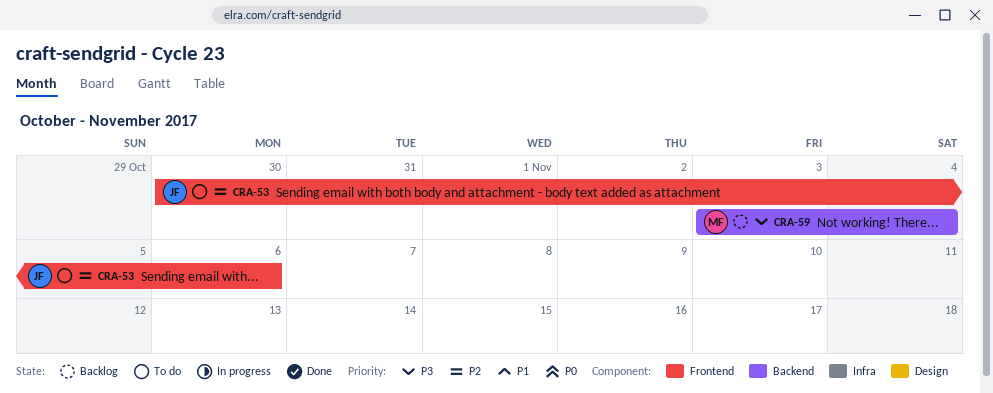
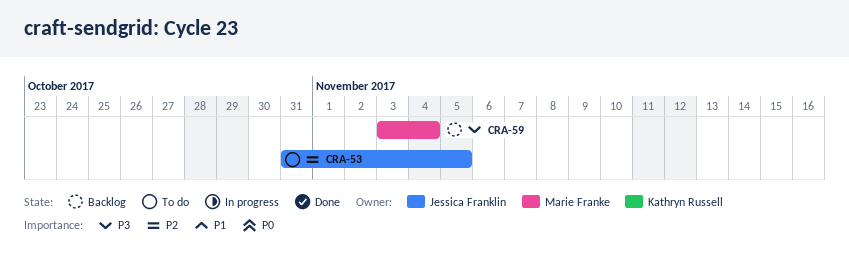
CRA-53, start: Oct 30 -> Oct 31
CRA-53, due: Nov 6 -> Nov 5

